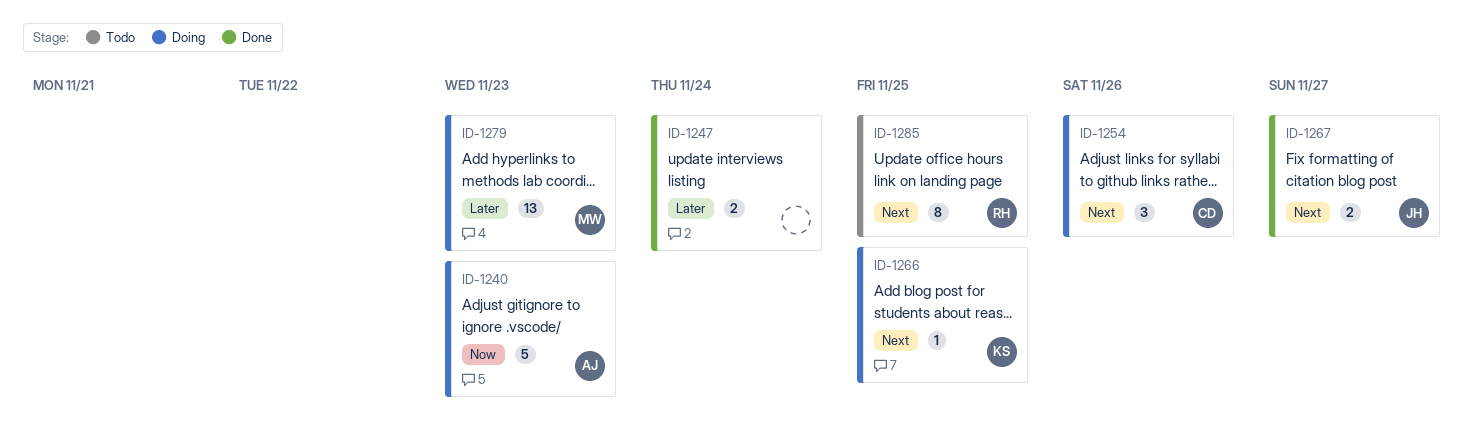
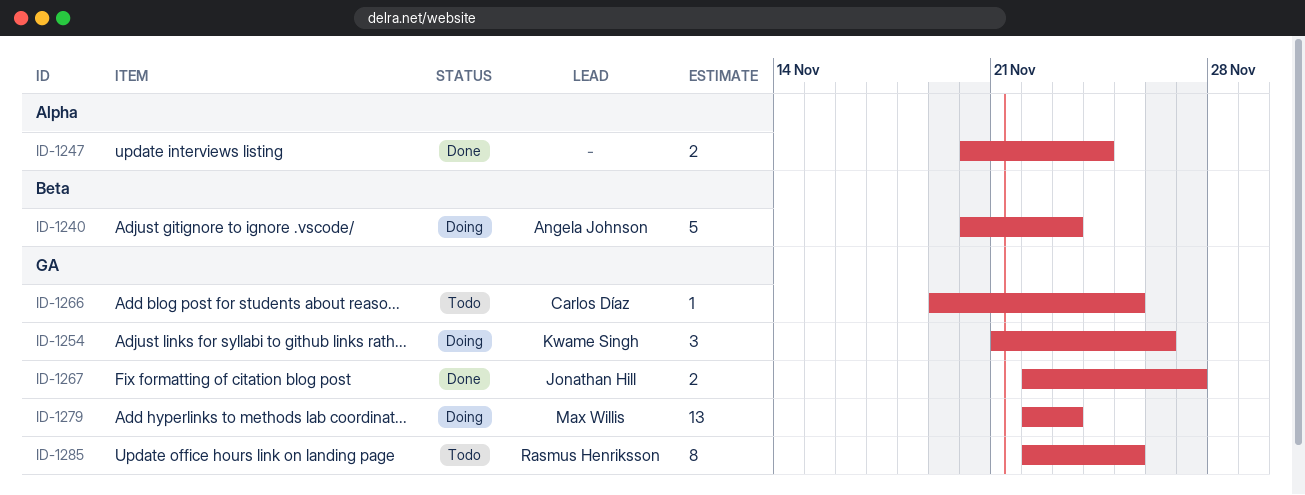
ID-1254, owner: Carlos Díaz -> Kwame Singh
ID-1266, status: Doing -> Todo
ID-1266, owner: Kwame Singh -> Carlos Díaz

